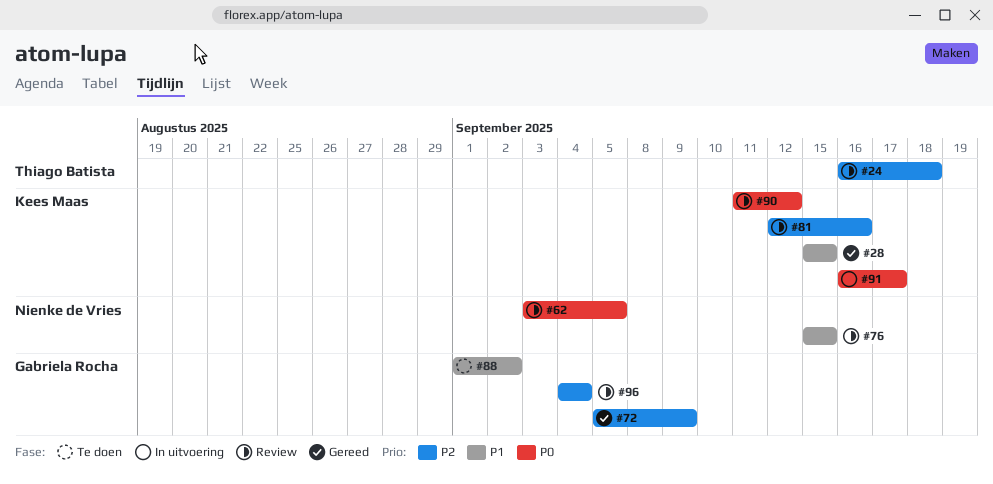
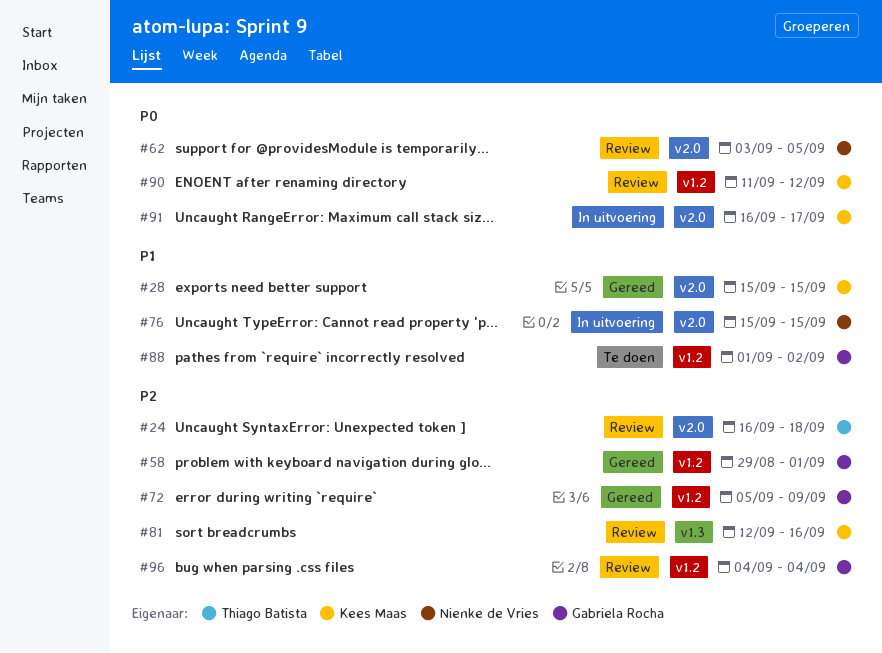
#58: none -> present
#76, status: Review -> In uitvoering

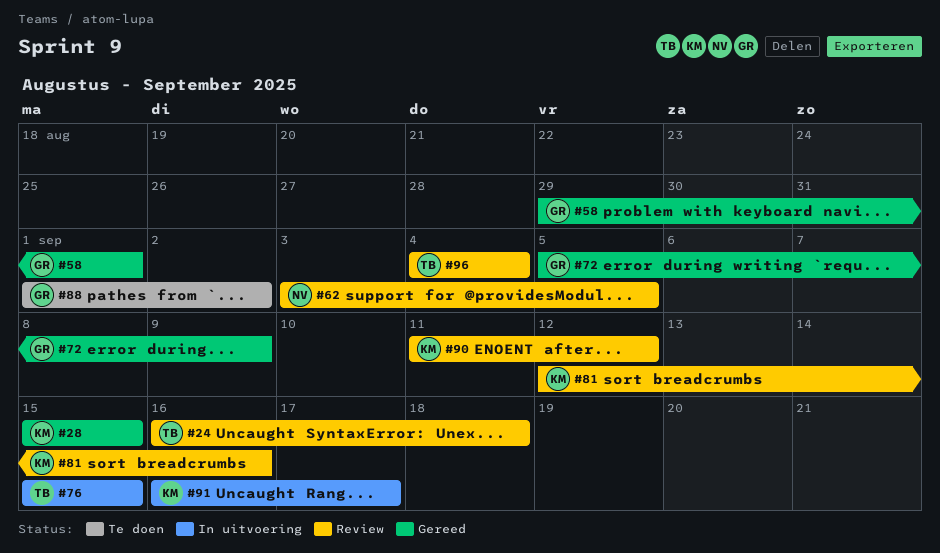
#76, owner: Nienke de Vries -> Thiago Batista
#96, owner: Gabriela Rocha -> Thiago Batista

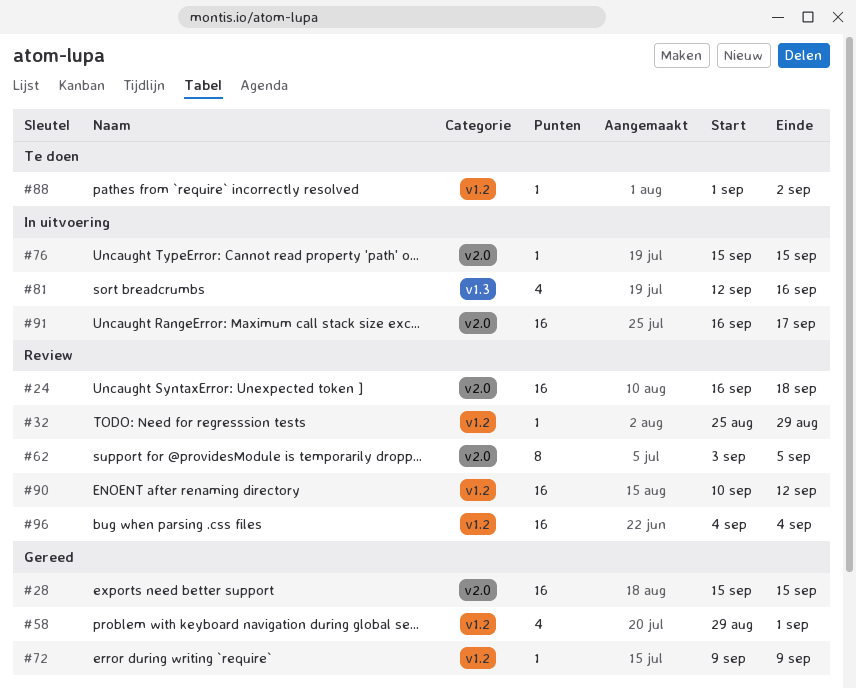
#32: none -> present
#72, start: Sep 5 -> Sep 9
#81, status: Review -> In uitvoering
#90, start: Sep 11 -> Sep 10

